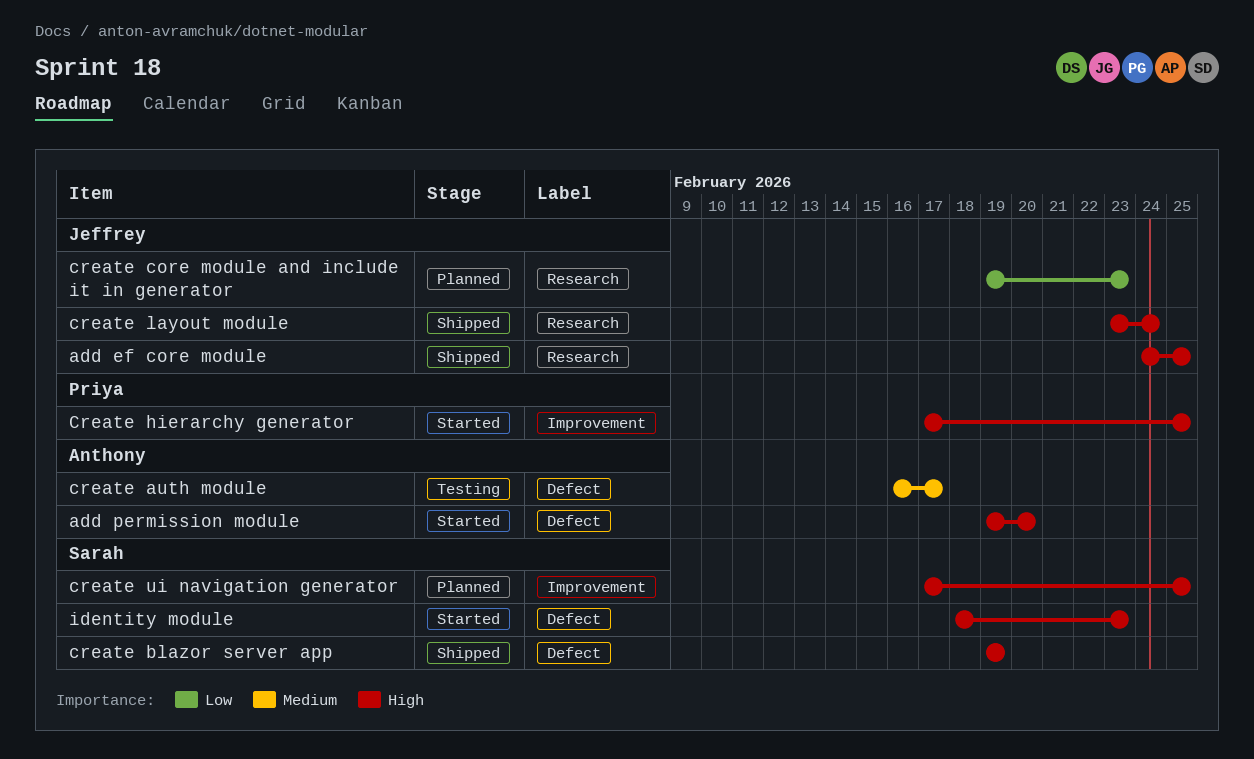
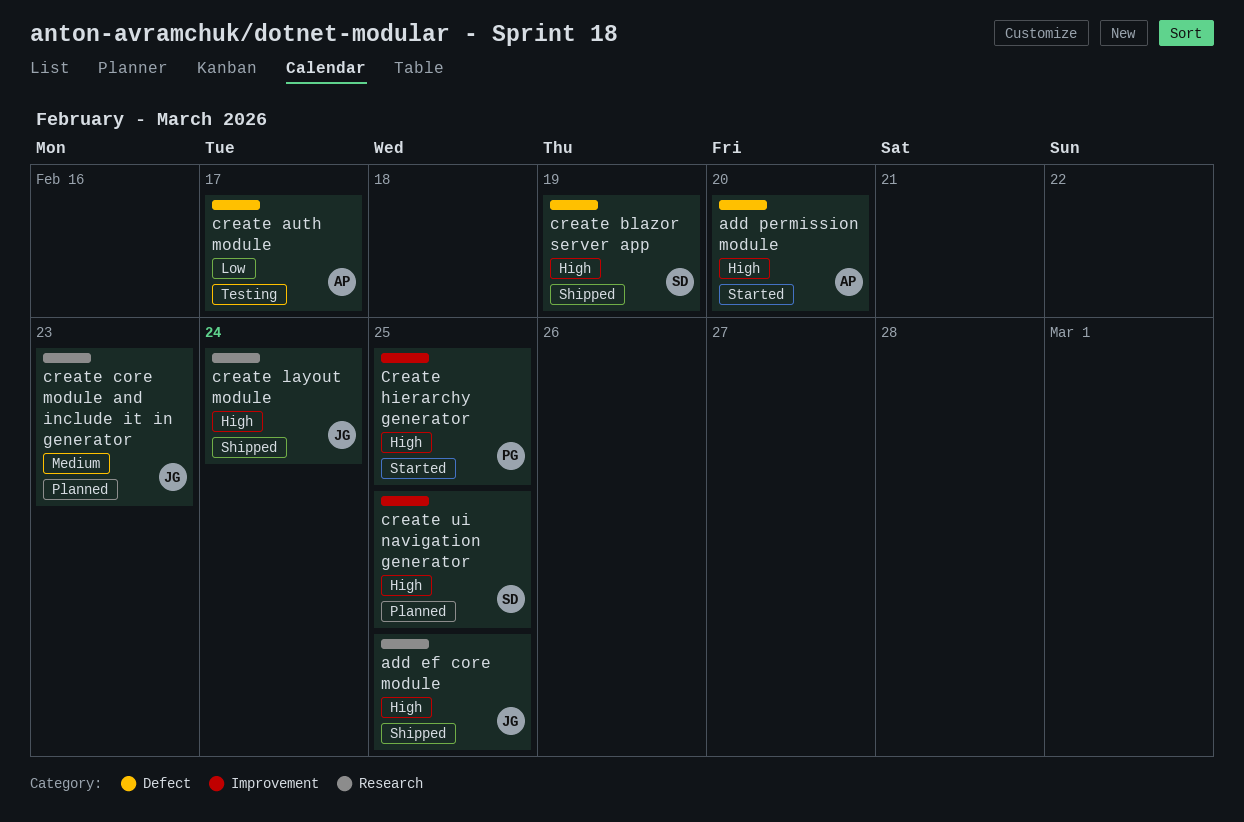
create auth module, priority: Medium -> Low
create core module and include it in generator, priority: Low -> Medium
identity module: present -> none

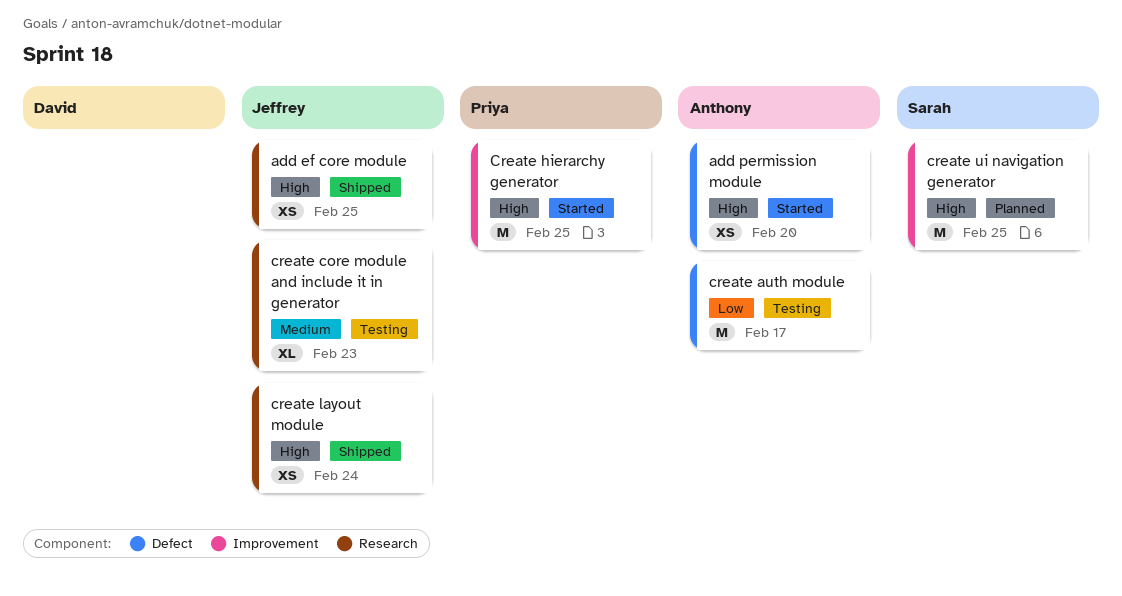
create blazor server app: present -> none
create core module and include it in generator, status: Planned -> Testing

